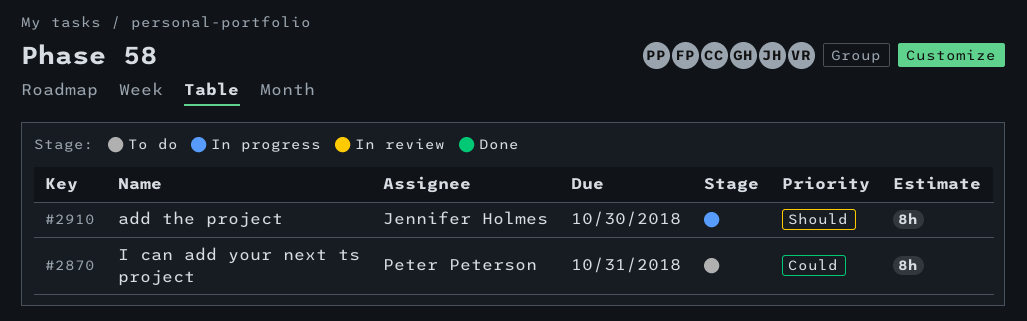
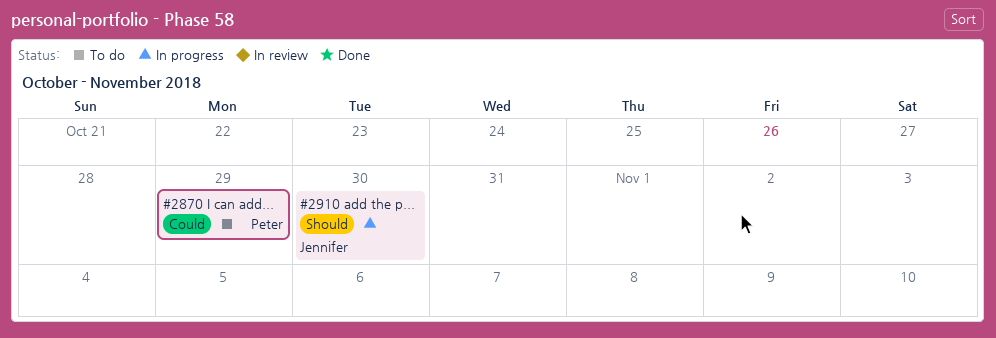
#2870, due: Oct 31 -> Oct 29

